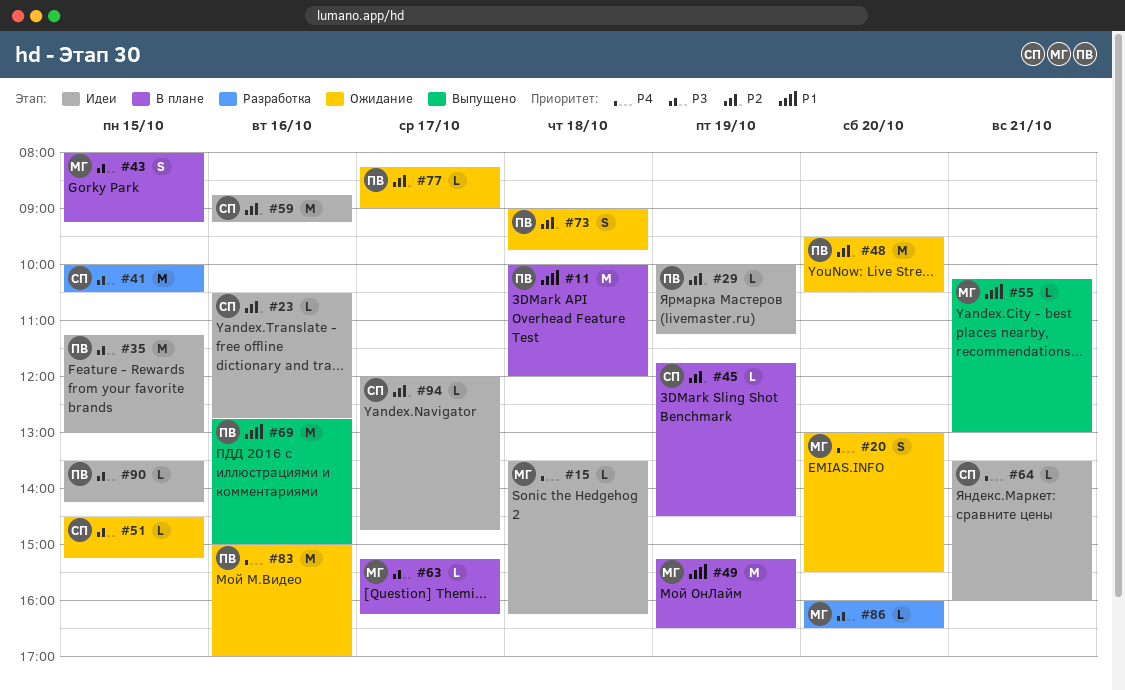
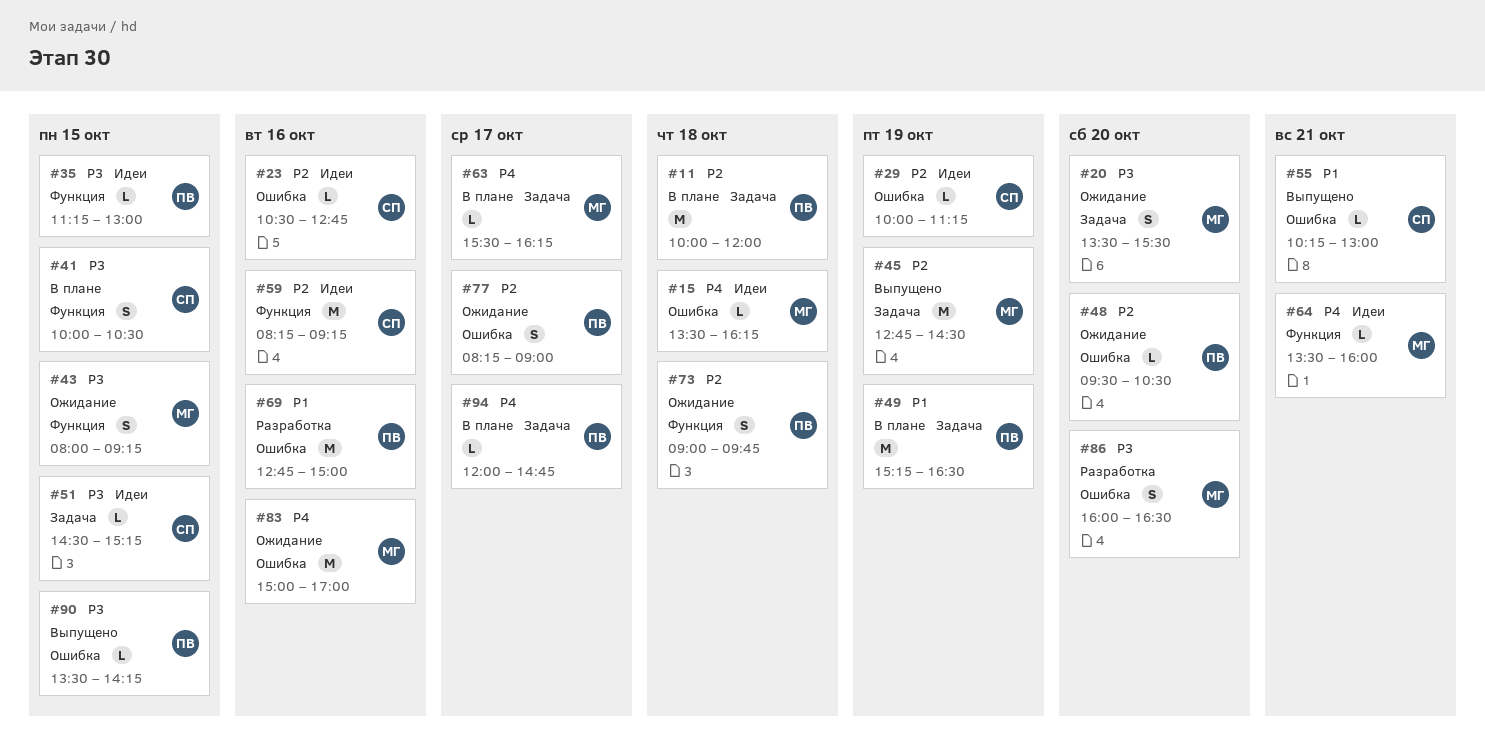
#11, priority: P1 -> P2
#20, priority: P4 -> P3
#20, begins: 13:00 -> 13:30
#29, owner: ПВ -> СП
#35, estimate: M -> L
#41, status: Разработка -> В плане
#41, estimate: M -> S
#43, status: В плане -> Ожидание
#45, status: В плане -> Выпущено
#45, owner: СП -> МГ
#45, estimate: L -> M
#45, begins: 11:45 -> 12:45
#48, estimate: M -> L
#49, owner: МГ -> ПВ
#51, status: Ожидание -> Идеи
#55, owner: МГ -> СП
#59, begins: 08:45 -> 08:15
#63, priority: P3 -> P4
#63, begins: 15:15 -> 15:30
#64, owner: СП -> МГ
#69, status: Выпущено -> Разработка
#77, estimate: L -> S
#83, owner: ПВ -> МГ
#86, estimate: L -> S
#90, status: Идеи -> Выпущено
#94, status: Идеи -> В плане
#94, owner: СП -> ПВ
#94, priority: P2 -> P4

